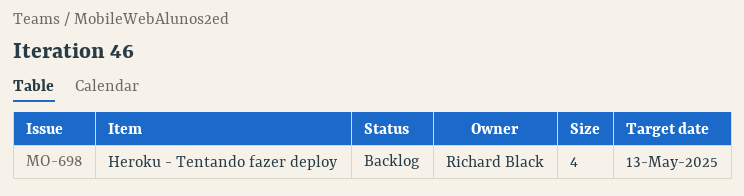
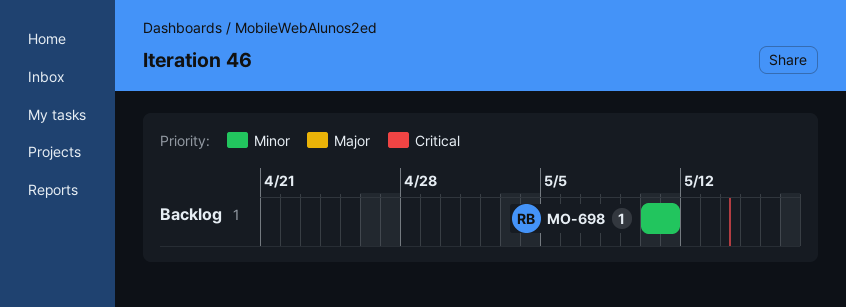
MO-698, estimate: 4 -> 1
MO-698, due: May 13 -> May 11

